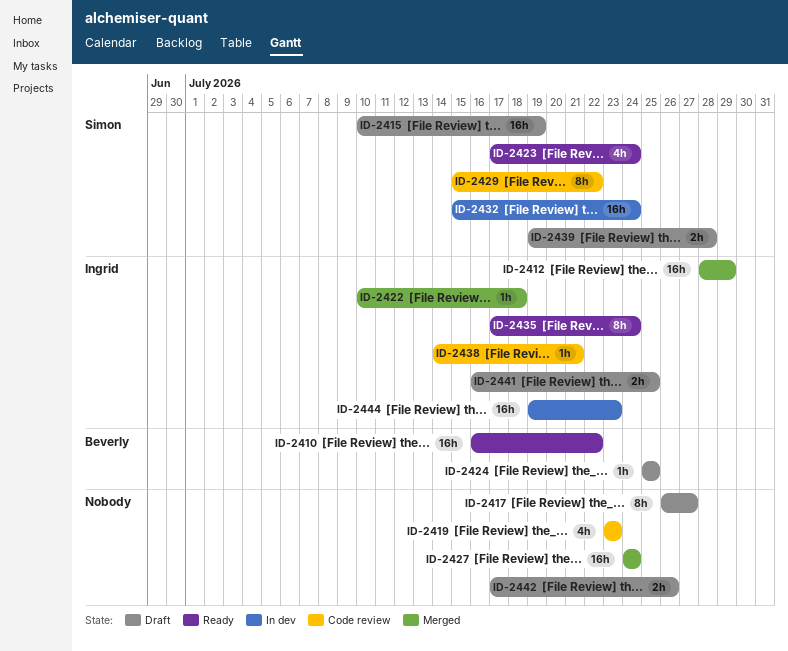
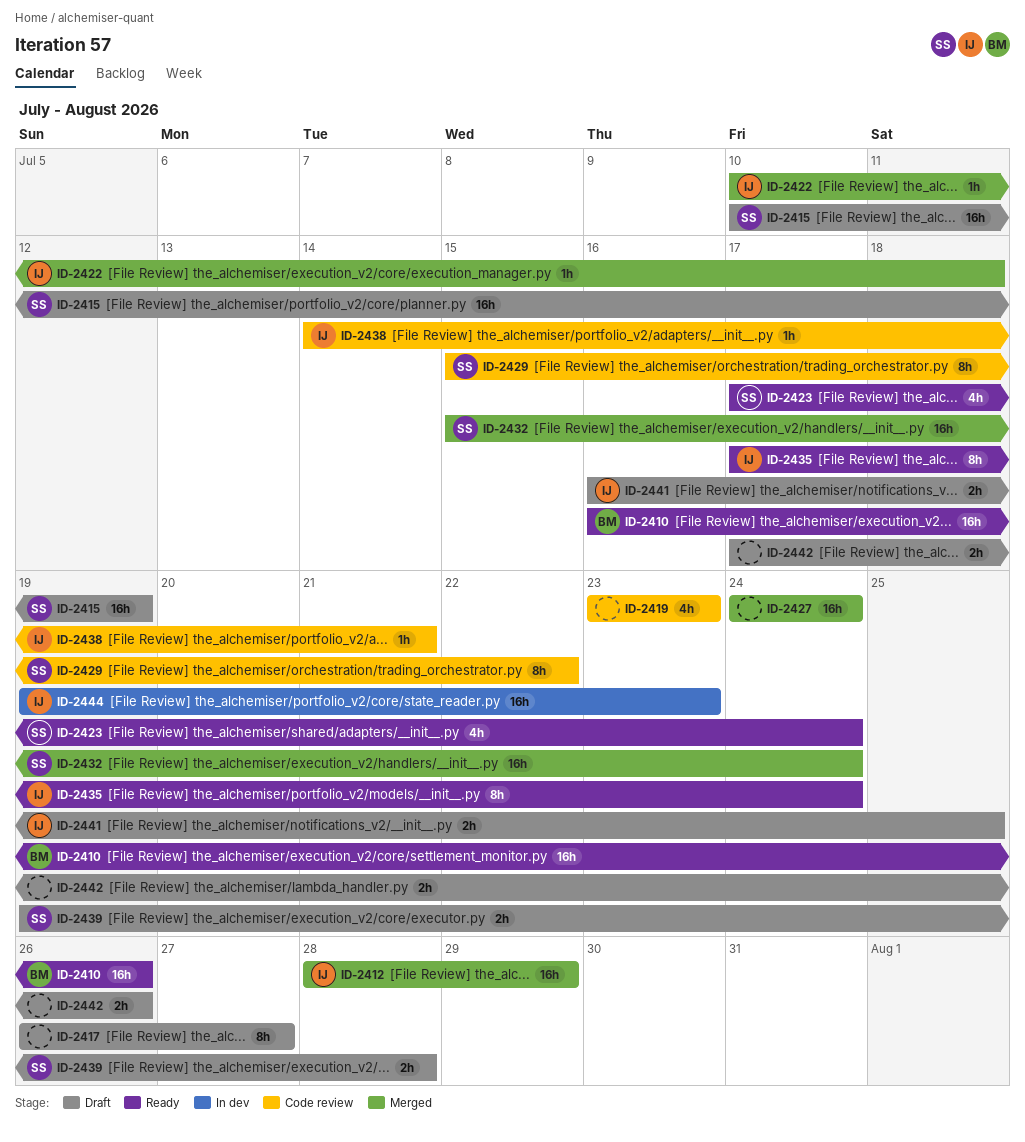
ID-2410, due: Jul 22 -> Jul 26
ID-2424: present -> none
ID-2432, status: In dev -> Merged

